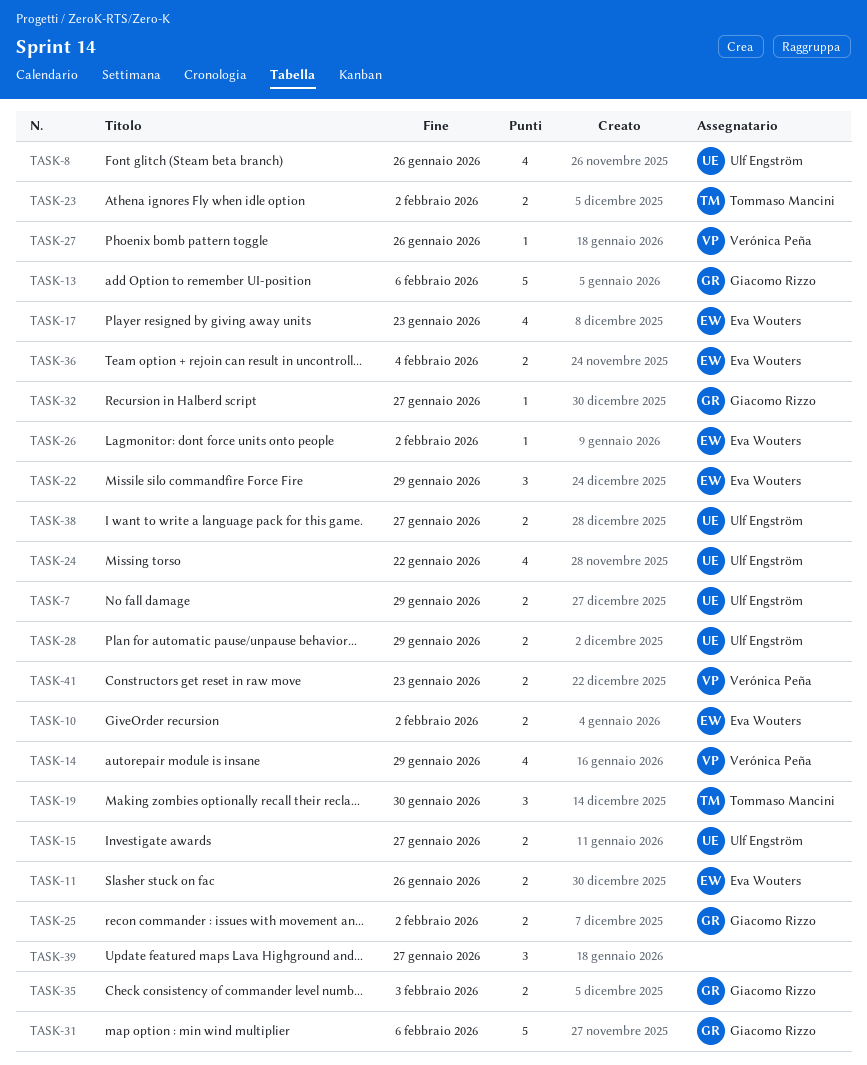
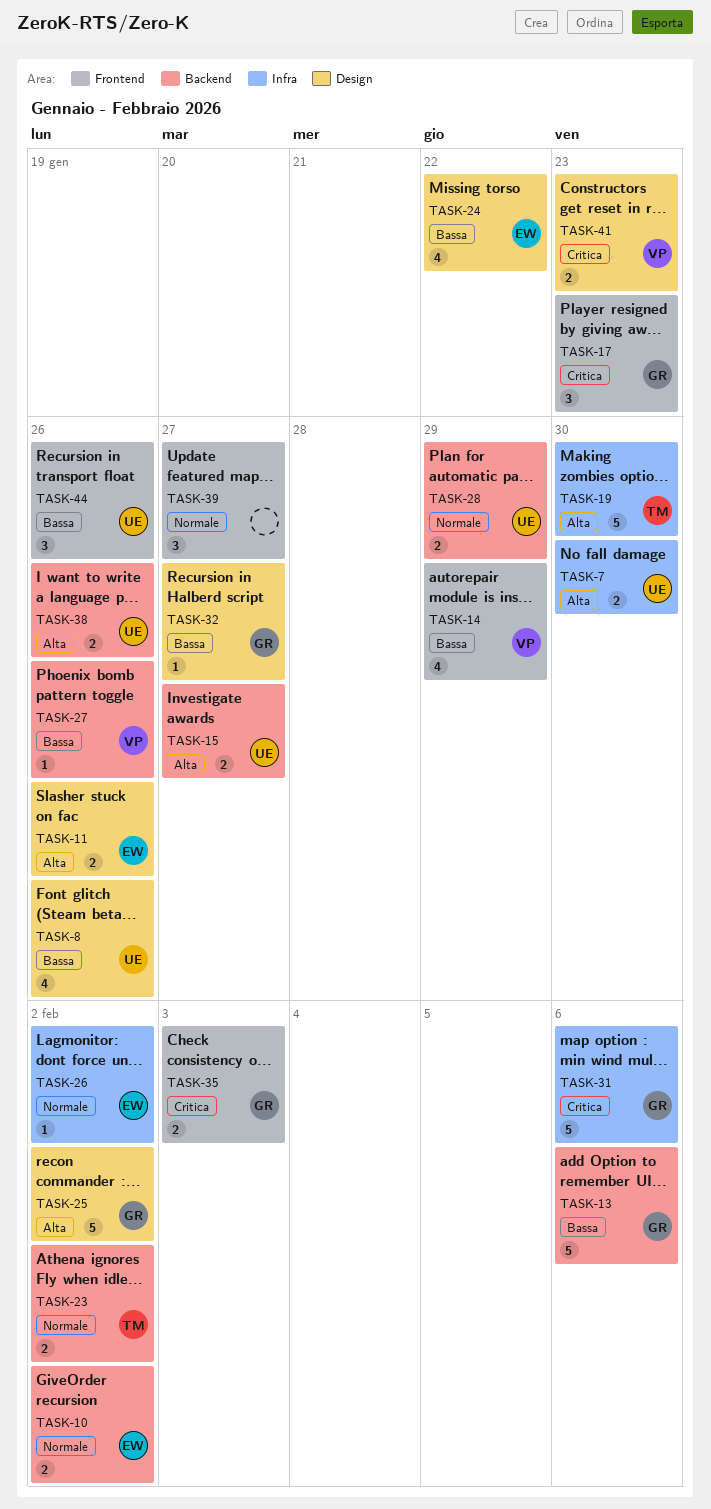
TASK-7, due: Jan 29 -> Jan 30
TASK-17, owner: Eva Wouters -> Giacomo Rizzo
TASK-17, estimate: 4 -> 3
TASK-19, estimate: 3 -> 5
TASK-22: present -> none
TASK-24, owner: Ulf Engström -> Eva Wouters
TASK-25, estimate: 2 -> 5
TASK-36: present -> none
TASK-38, due: Jan 27 -> Jan 26
TASK-44: none -> present

